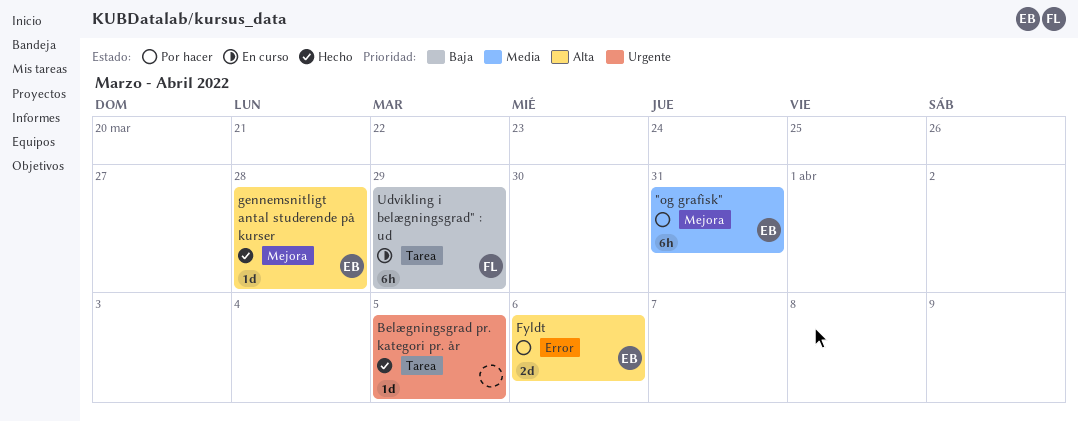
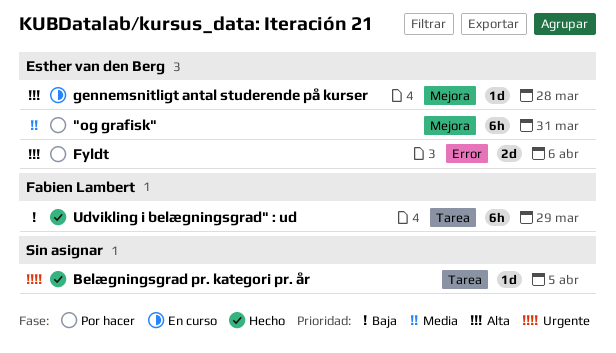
gennemsnitligt antal studerende på kurser, status: Hecho -> En curso
Udvikling i belægningsgrad" : ud, status: En curso -> Hecho

